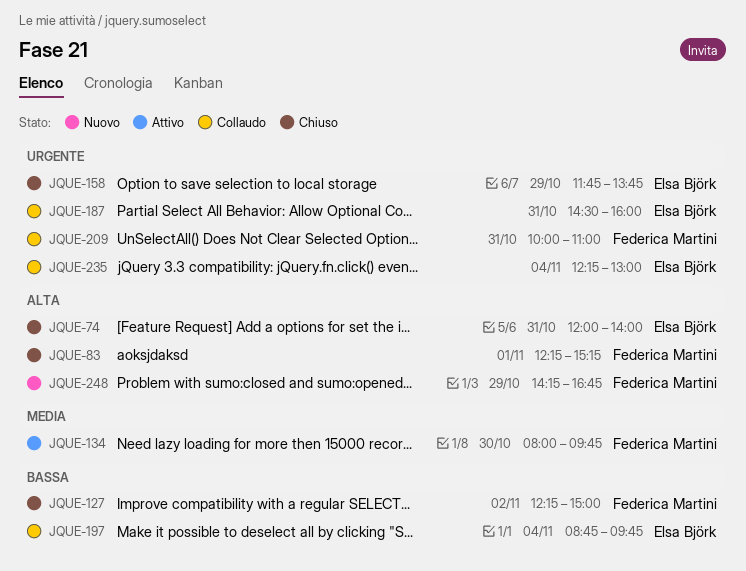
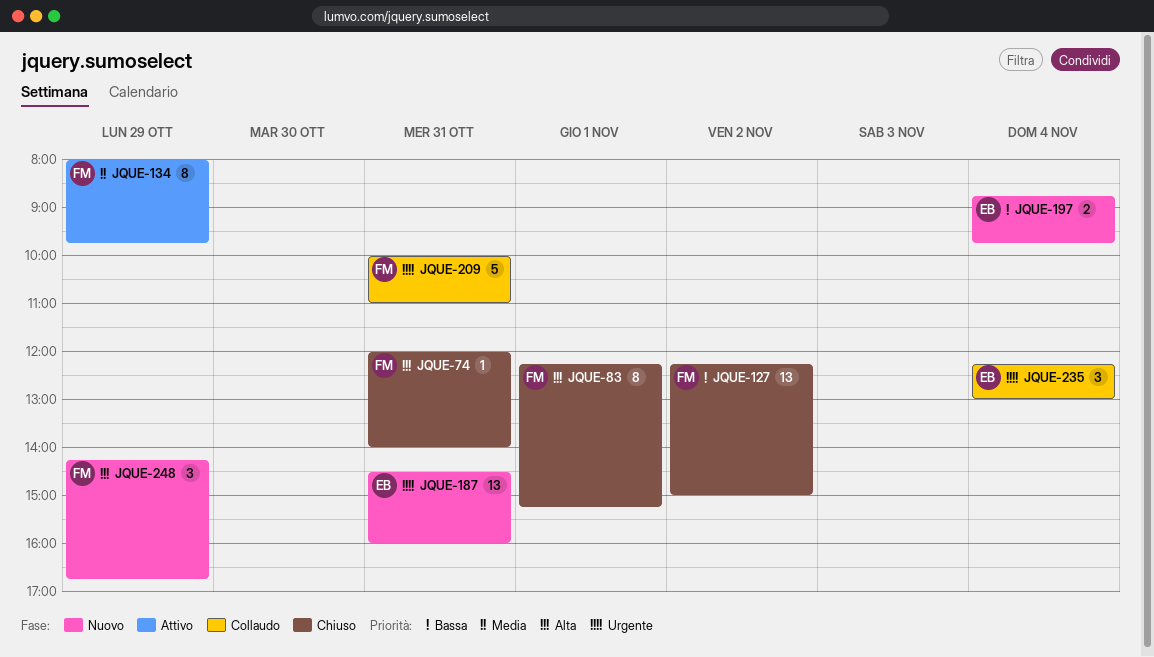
JQUE-74, owner: Elsa Björk -> Federica Martini
JQUE-134, day: Oct 30 -> Oct 29
JQUE-158: present -> none
JQUE-187, status: Collaudo -> Nuovo
JQUE-197, status: Collaudo -> Nuovo

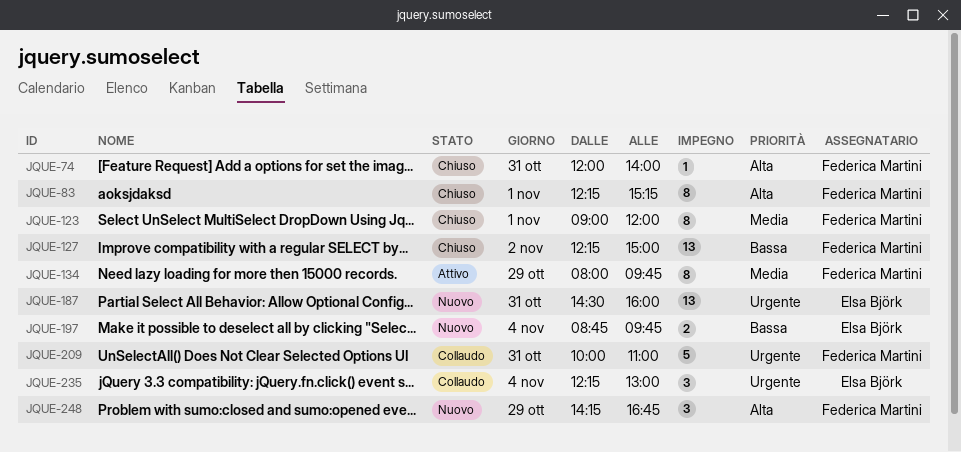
JQUE-123: none -> present

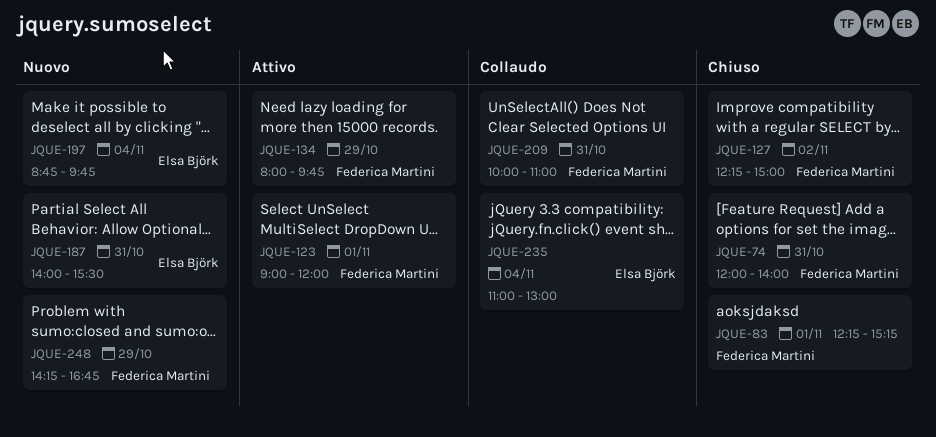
JQUE-123, status: Chiuso -> Attivo
JQUE-187, begins: 14:30 -> 14:00
JQUE-187, ends: 16:00 -> 15:30
JQUE-235, begins: 12:15 -> 11:00

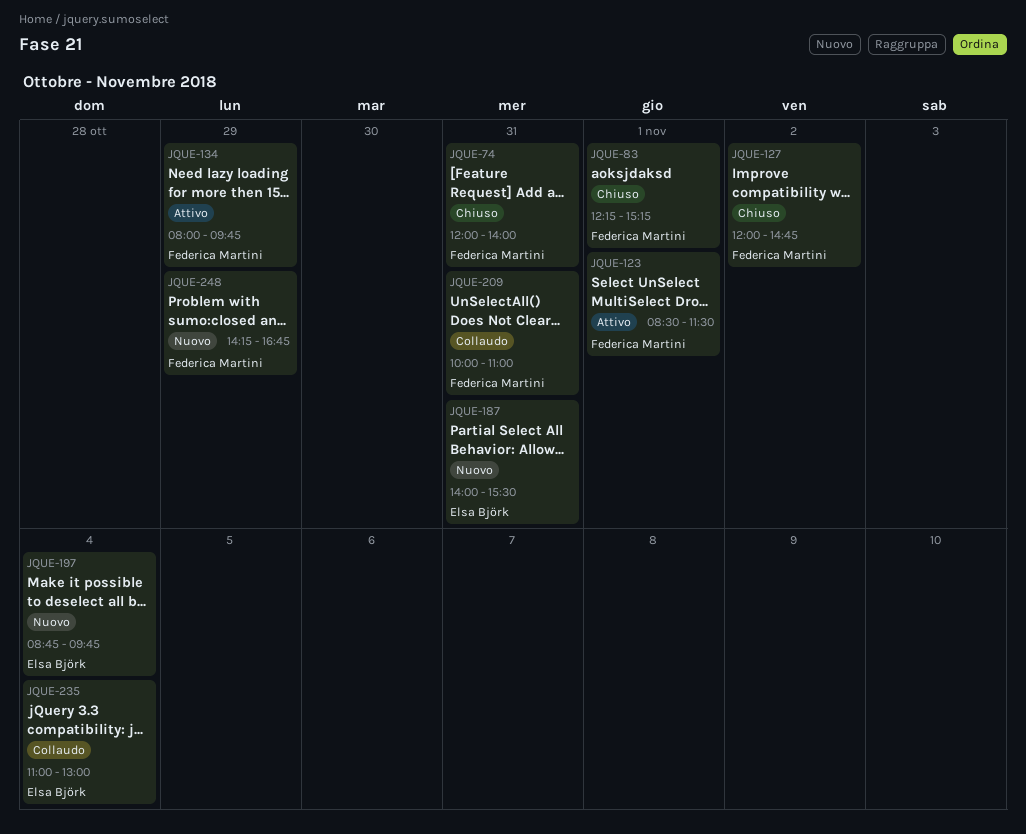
JQUE-123, begins: 09:00 -> 08:30
JQUE-123, ends: 12:00 -> 11:30
JQUE-127, begins: 12:15 -> 12:00
JQUE-127, ends: 15:00 -> 14:45

